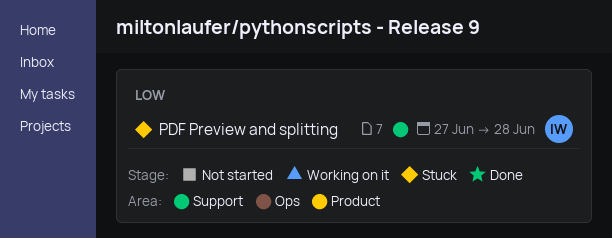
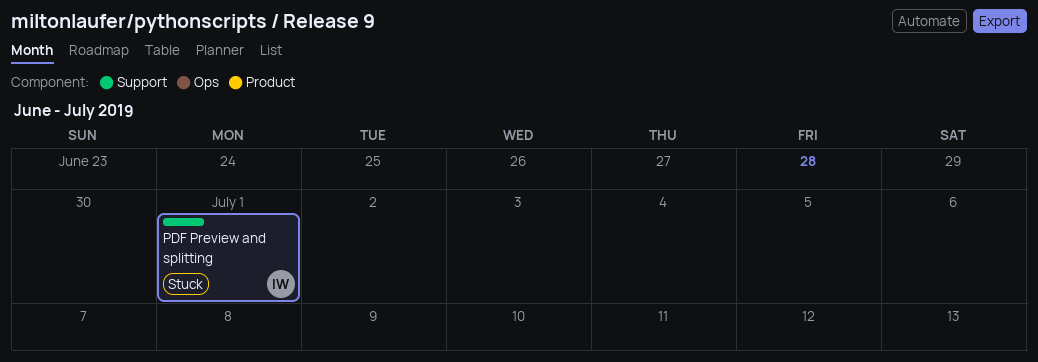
PDF Preview and splitting, due: Jun 28 -> Jul 1

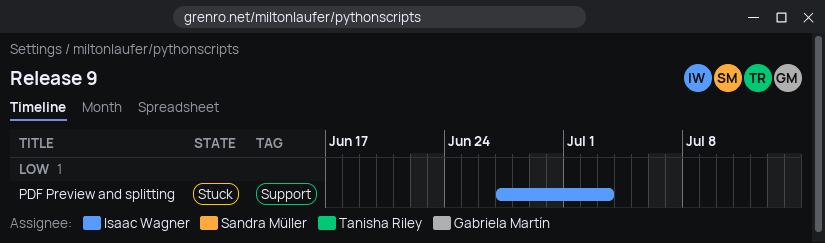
PDF Preview and splitting, due: Jul 1 -> Jul 3

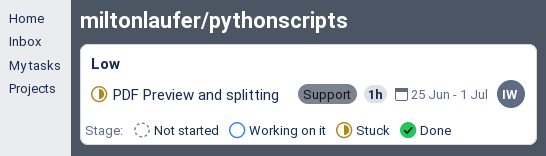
PDF Preview and splitting, start: Jun 27 -> Jun 25
PDF Preview and splitting, due: Jul 3 -> Jul 1

